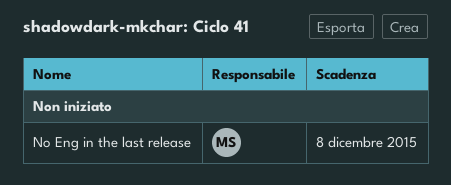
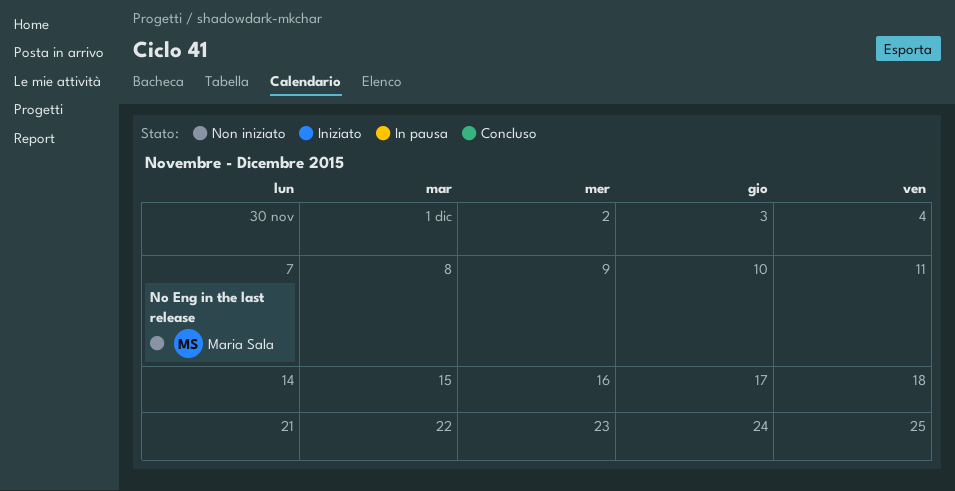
No Eng in the last release, due: Dec 8 -> Dec 7

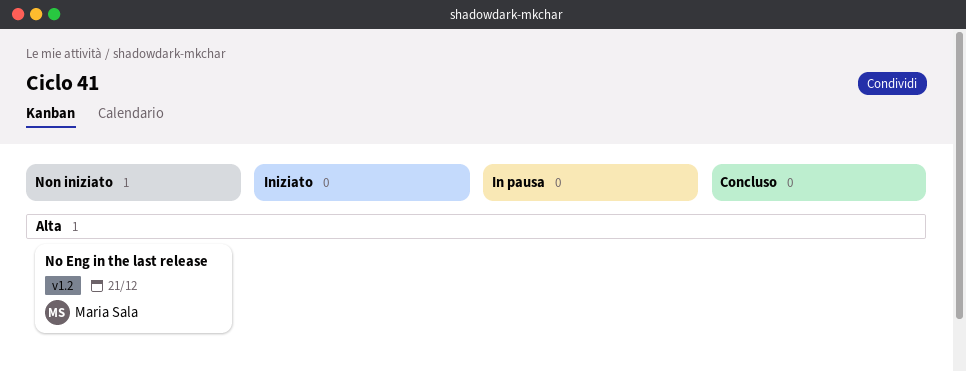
No Eng in the last release, due: Dec 7 -> Dec 21

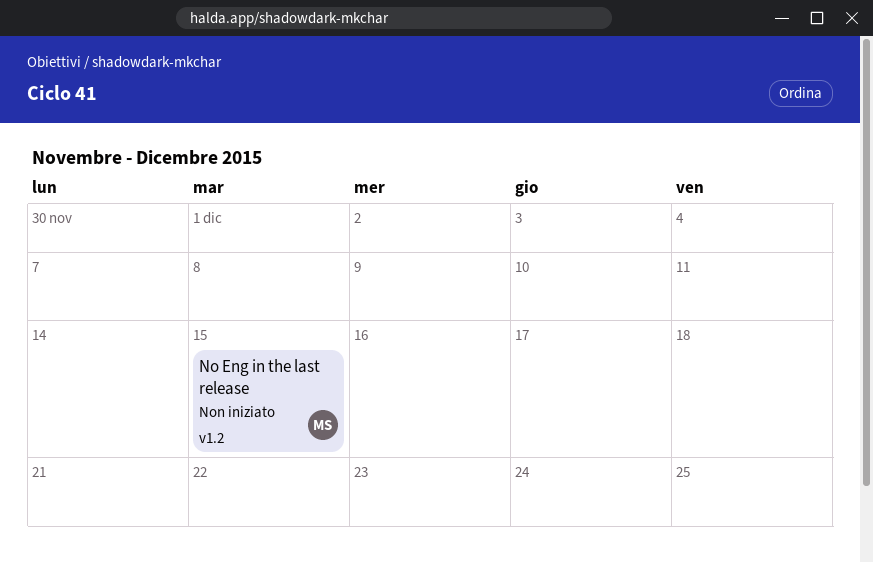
No Eng in the last release, due: Dec 21 -> Dec 15

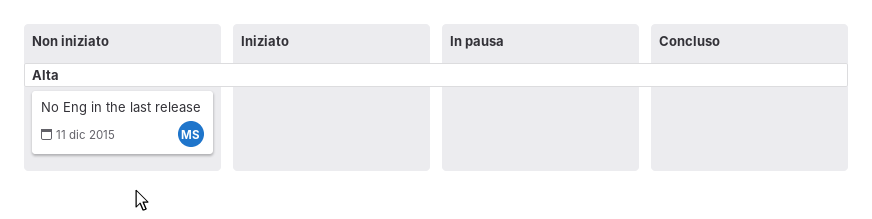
No Eng in the last release, due: Dec 15 -> Dec 11

